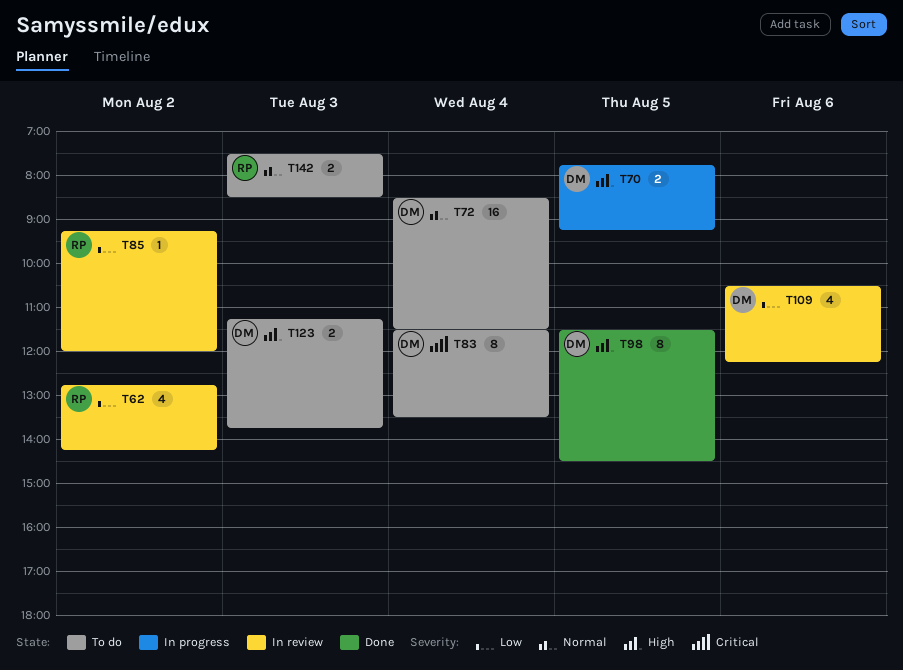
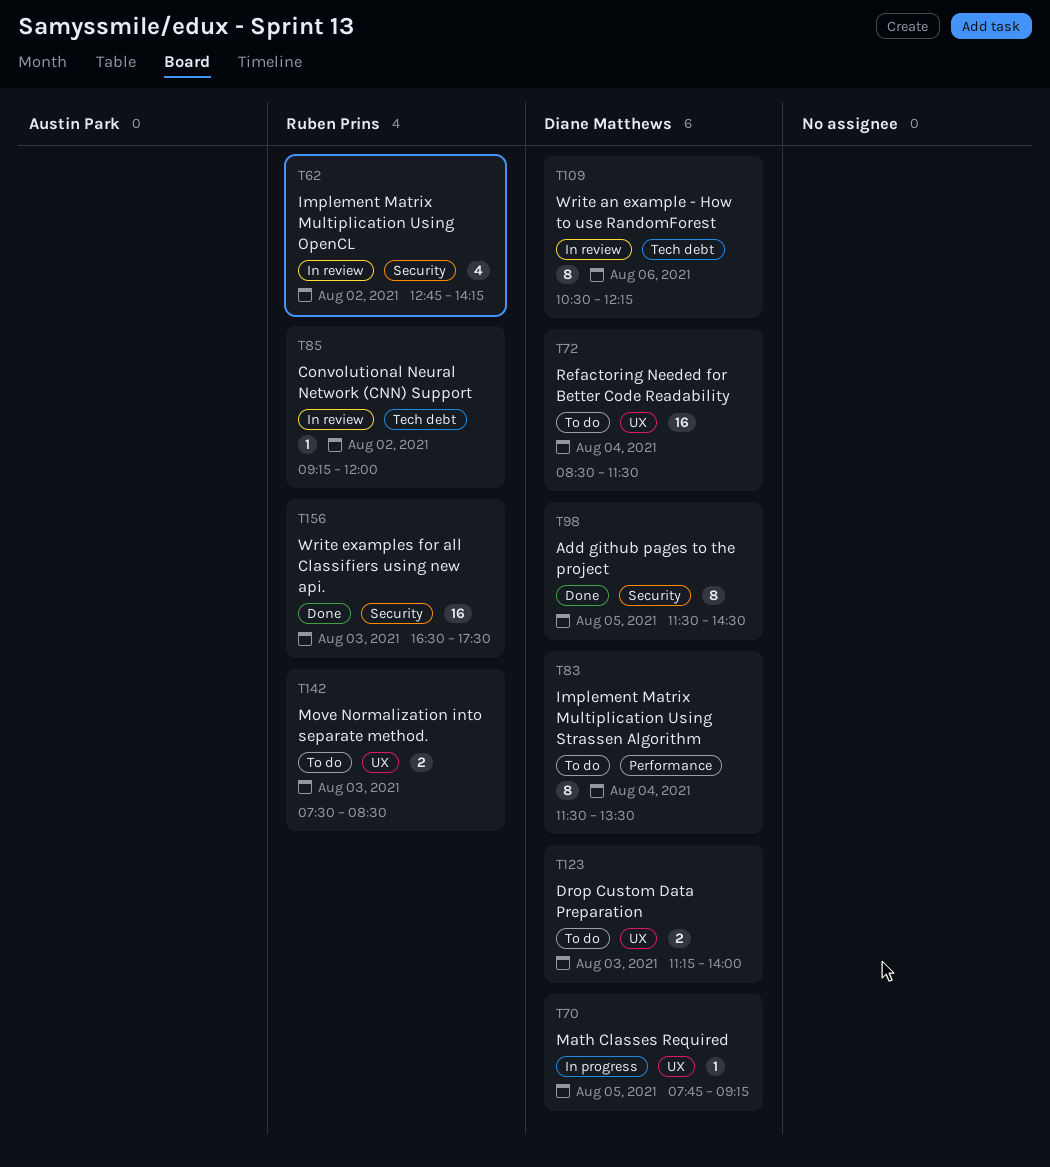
T70, estimate: 2 -> 1
T109, estimate: 4 -> 8
T123, ends: 13:45 -> 14:00
T156: none -> present

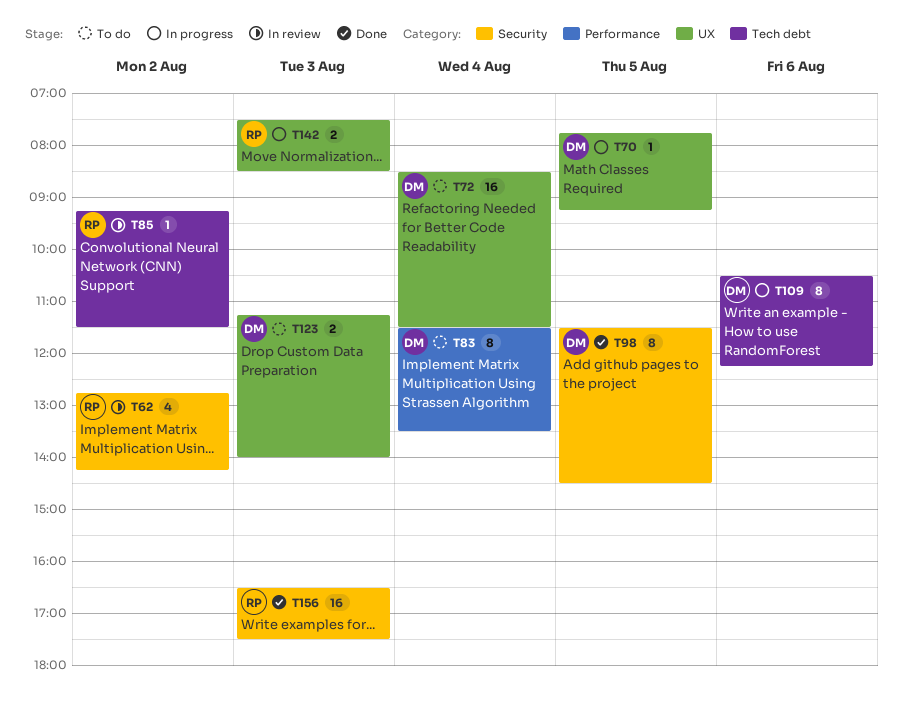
T85, ends: 12:00 -> 11:30
T109, status: In review -> In progress
T142, status: To do -> In progress

